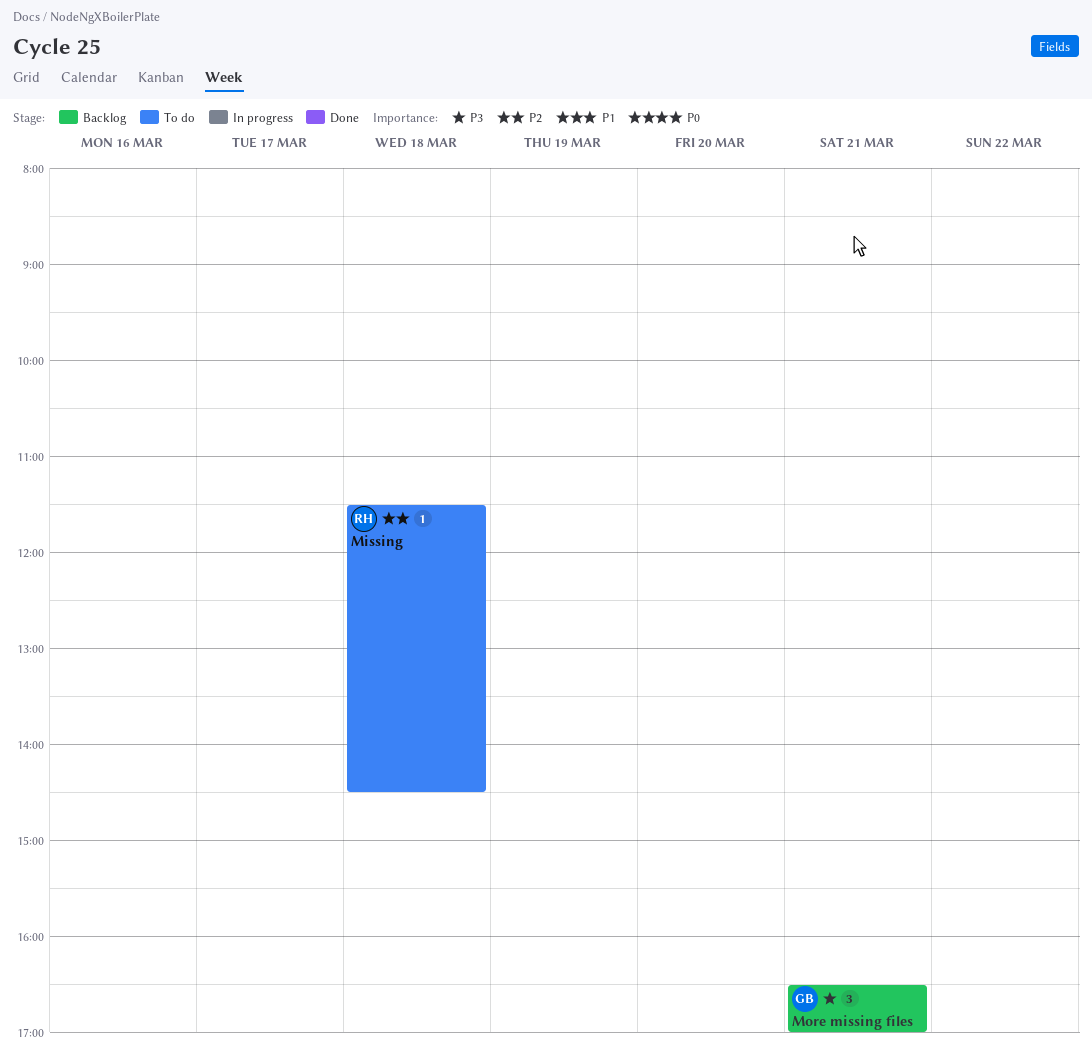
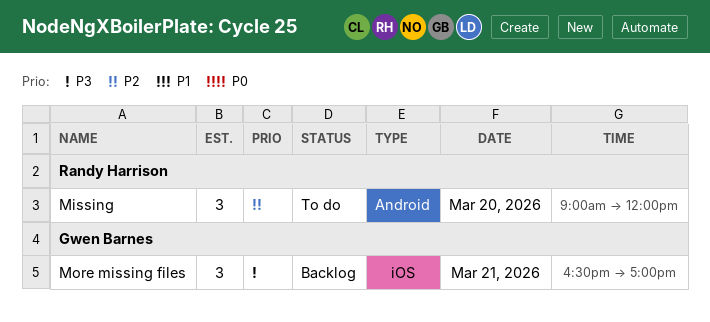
Missing, estimate: 1 -> 3
Missing, day: Mar 18 -> Mar 20
Missing, begins: 11:30 -> 09:00
Missing, ends: 14:30 -> 12:00

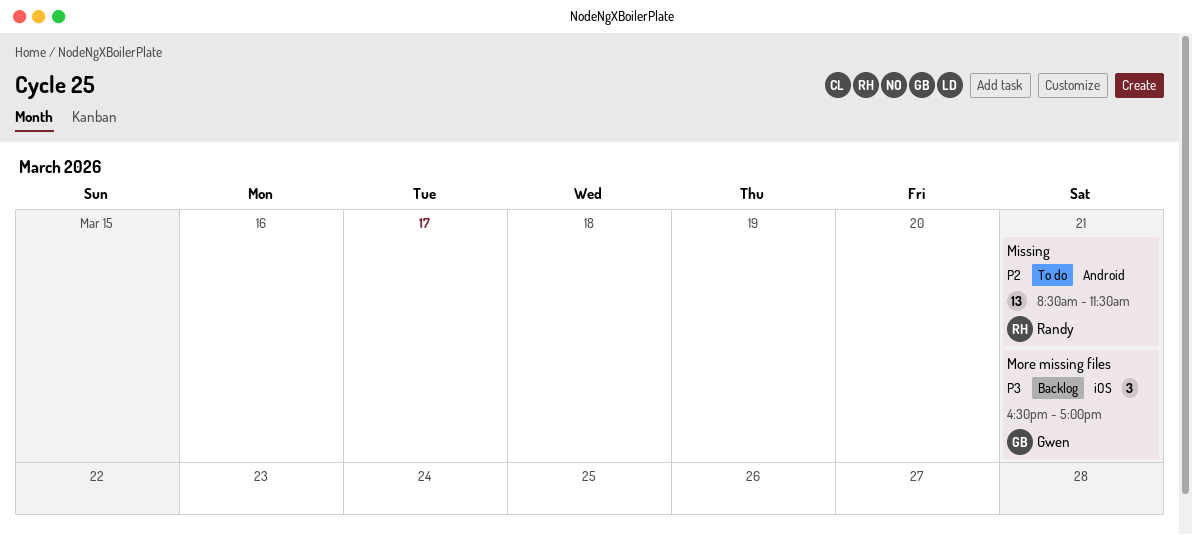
Missing, estimate: 3 -> 13
Missing, day: Mar 20 -> Mar 21
Missing, begins: 09:00 -> 08:30
Missing, ends: 12:00 -> 11:30

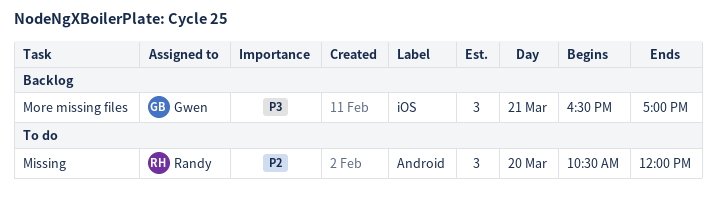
Missing, estimate: 13 -> 3
Missing, day: Mar 21 -> Mar 20
Missing, begins: 08:30 -> 10:30
Missing, ends: 11:30 -> 12:00

